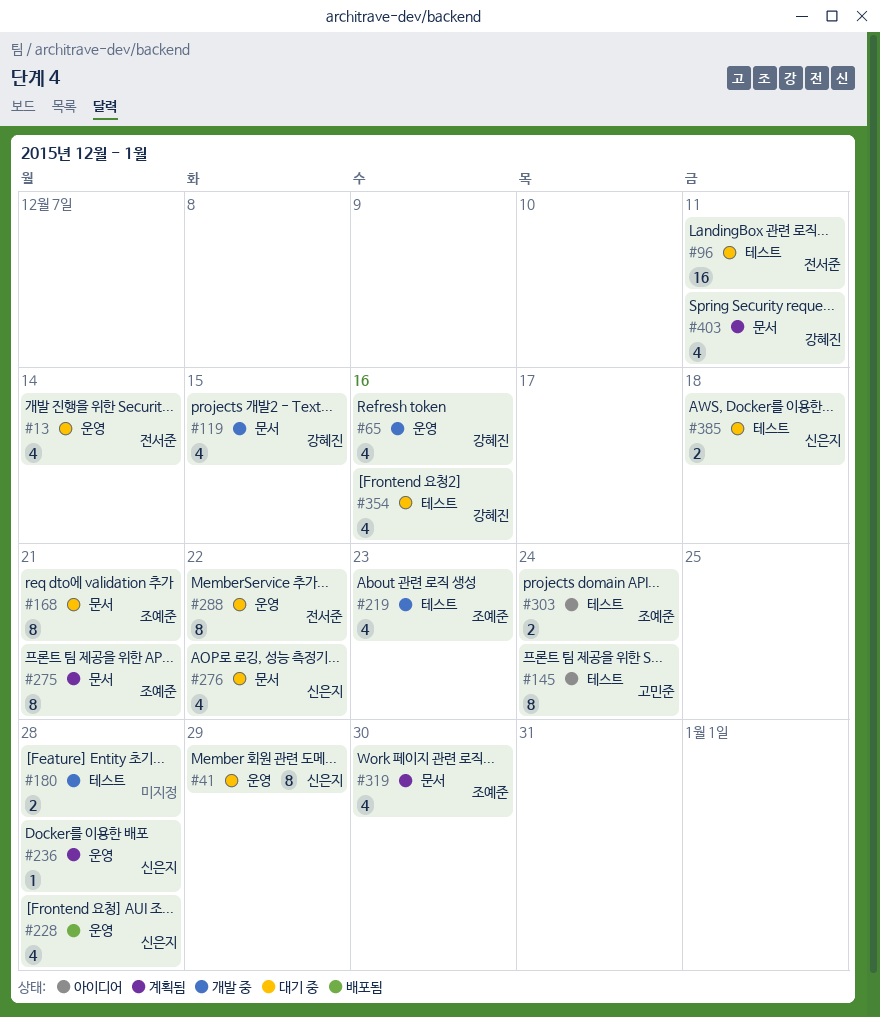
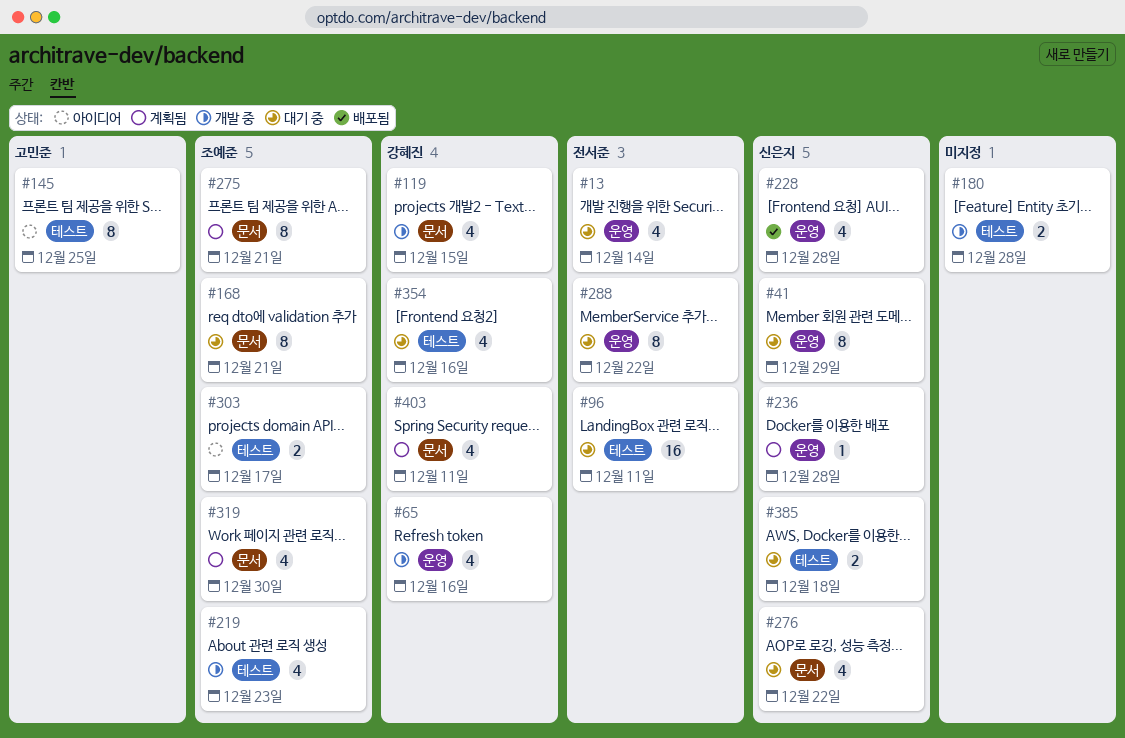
#145, due: Dec 24 -> Dec 25
#303, due: Dec 24 -> Dec 17

